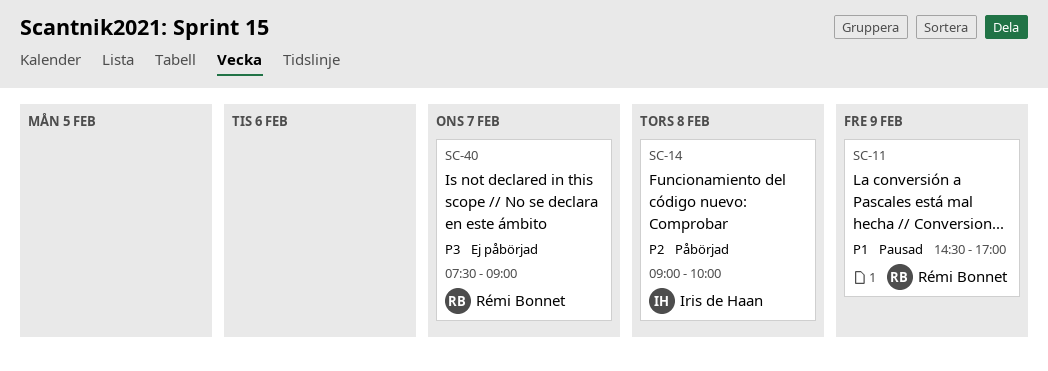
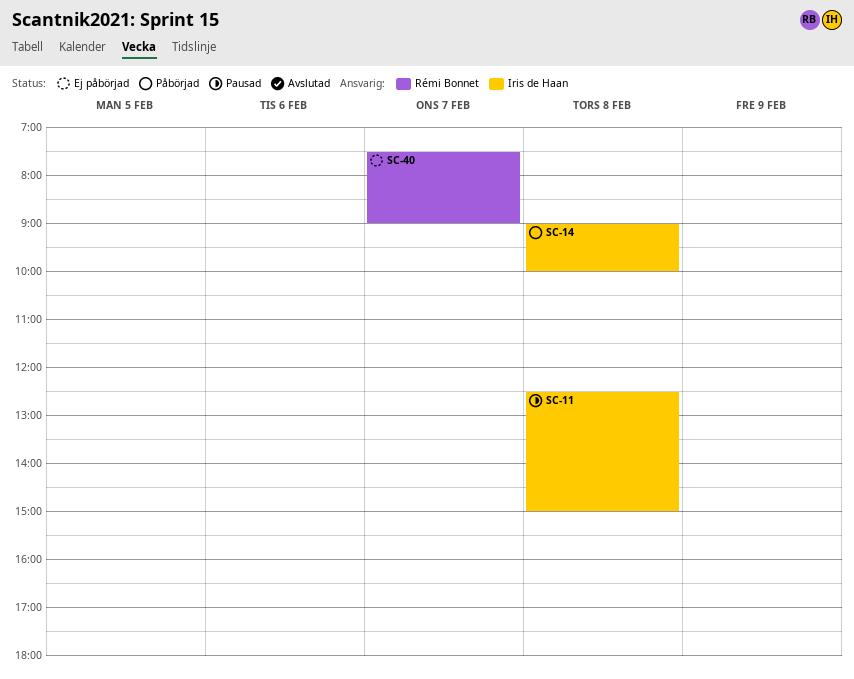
SC-11, owner: Rémi Bonnet -> Iris de Haan
SC-11, day: Feb 9 -> Feb 8
SC-11, begins: 14:30 -> 12:30
SC-11, ends: 17:00 -> 15:00

